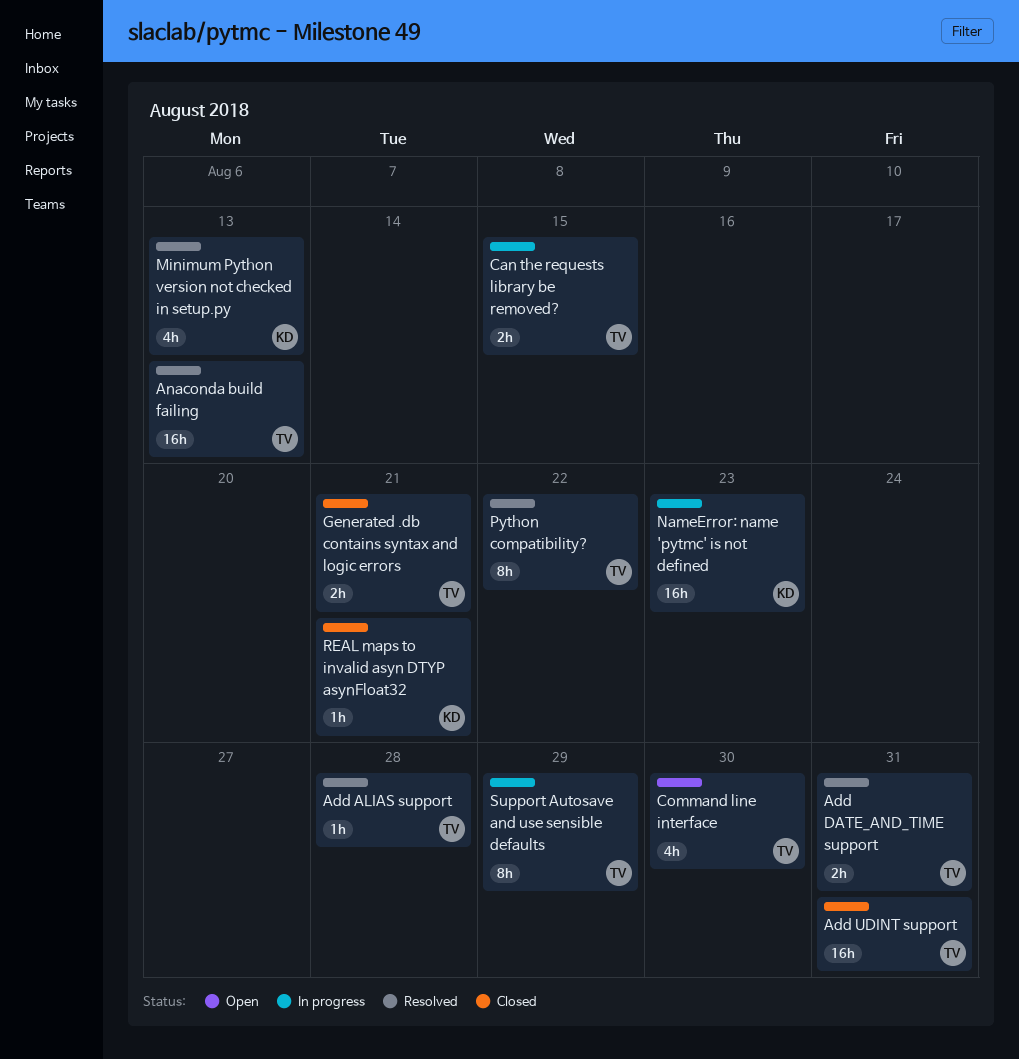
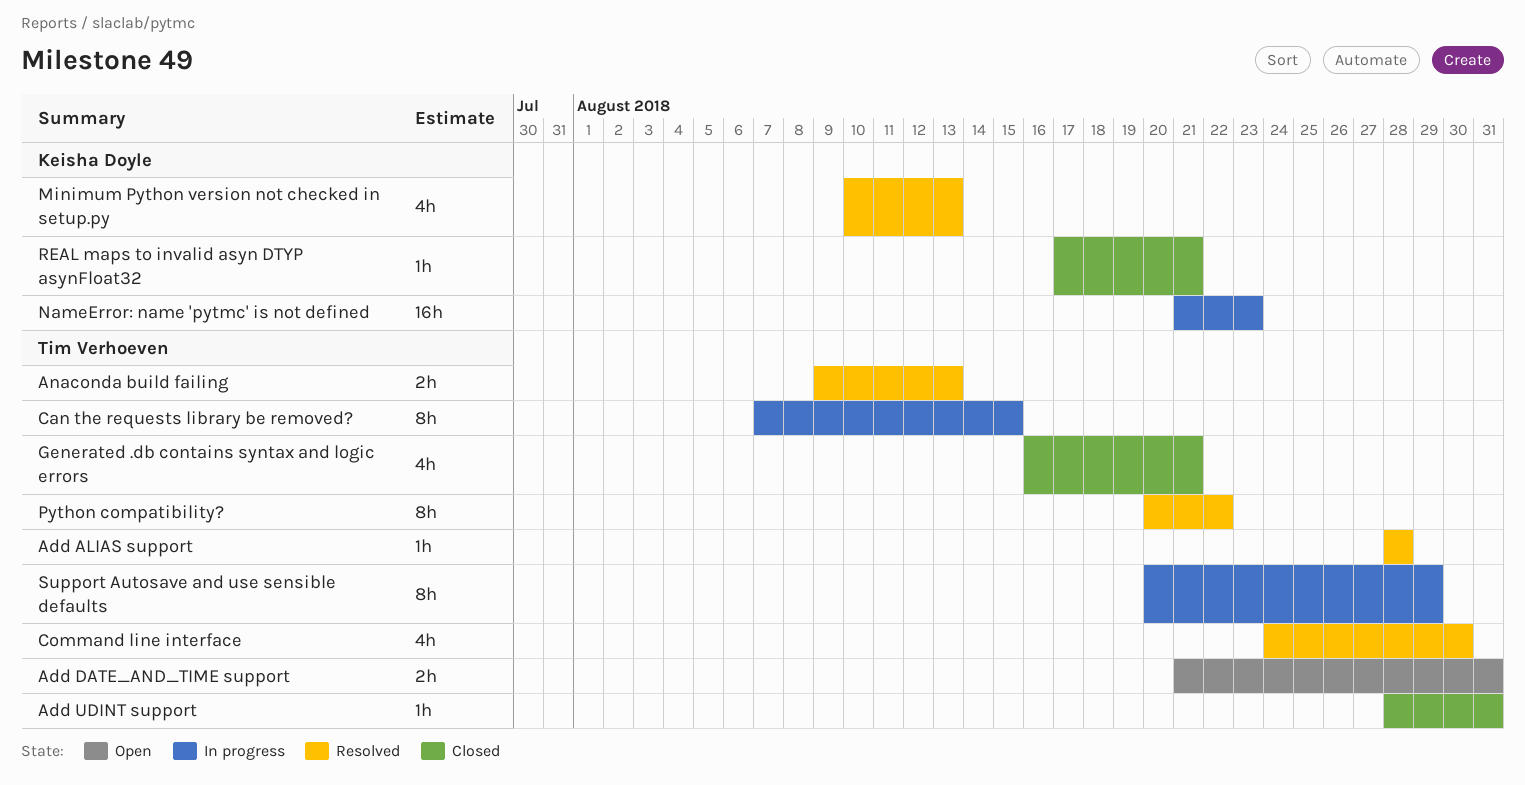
Add DATE_AND_TIME support, status: Resolved -> Open
Add UDINT support, estimate: 16h -> 1h
Anaconda build failing, estimate: 16h -> 2h
Can the requests library be removed?, estimate: 2h -> 8h
Command line interface, status: Open -> Resolved
Generated .db contains syntax and logic errors, estimate: 2h -> 4h

